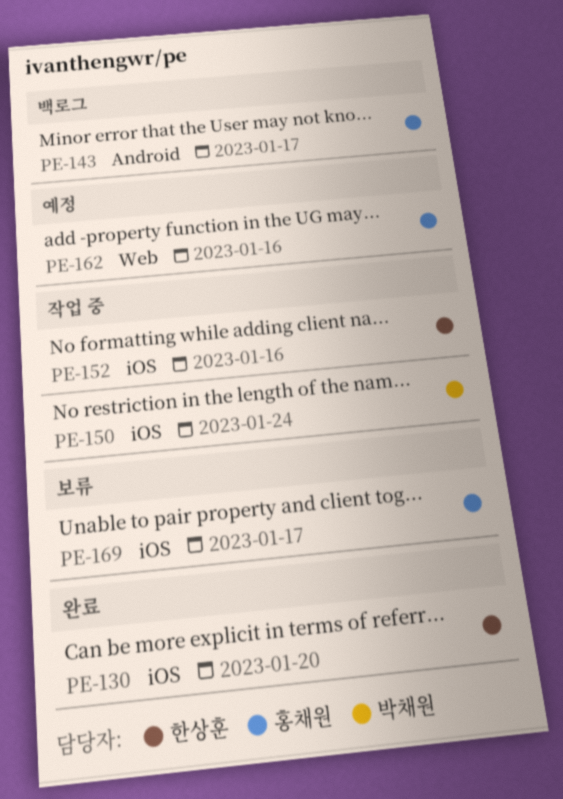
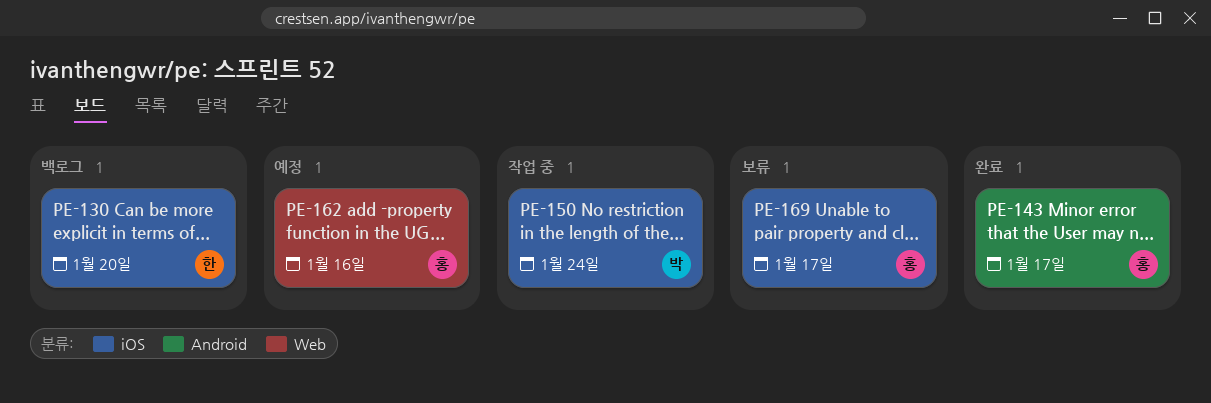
PE-130, status: 완료 -> 백로그
PE-143, status: 백로그 -> 완료
PE-152: present -> none

